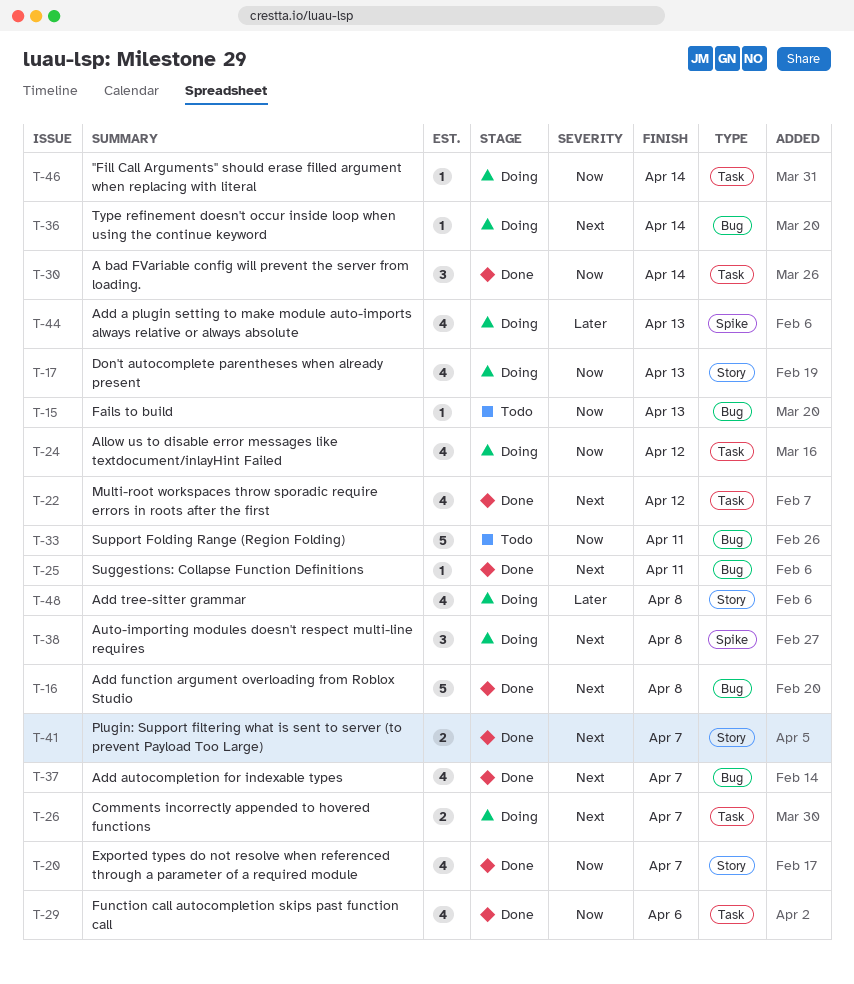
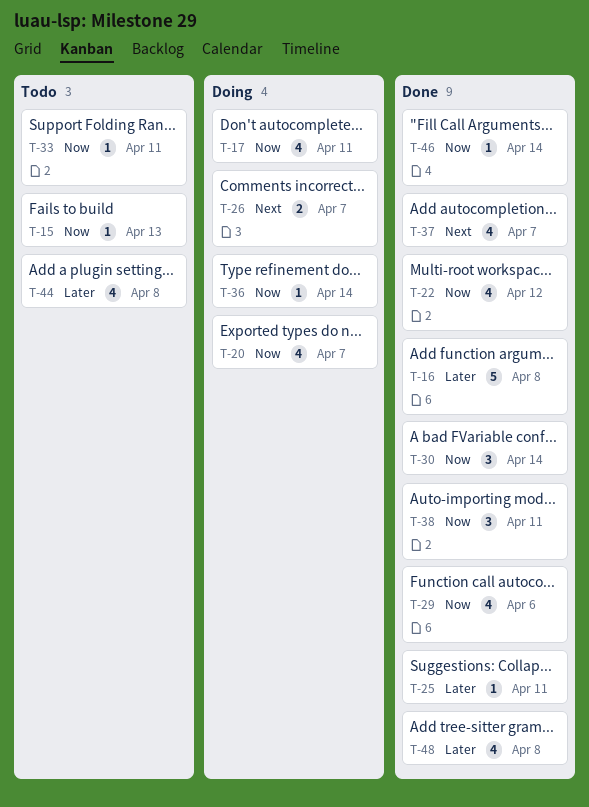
T-16, priority: Next -> Later
T-17, due: Apr 13 -> Apr 11
T-20, status: Done -> Doing
T-22, priority: Next -> Now
T-24: present -> none
T-25, priority: Next -> Later
T-33, estimate: 5 -> 1
T-36, priority: Next -> Now
T-38, status: Doing -> Done
T-38, priority: Next -> Now
T-38, due: Apr 8 -> Apr 11
T-41: present -> none
T-44, status: Doing -> Todo
T-44, due: Apr 13 -> Apr 8
T-46, status: Doing -> Done
T-48, status: Doing -> Done

